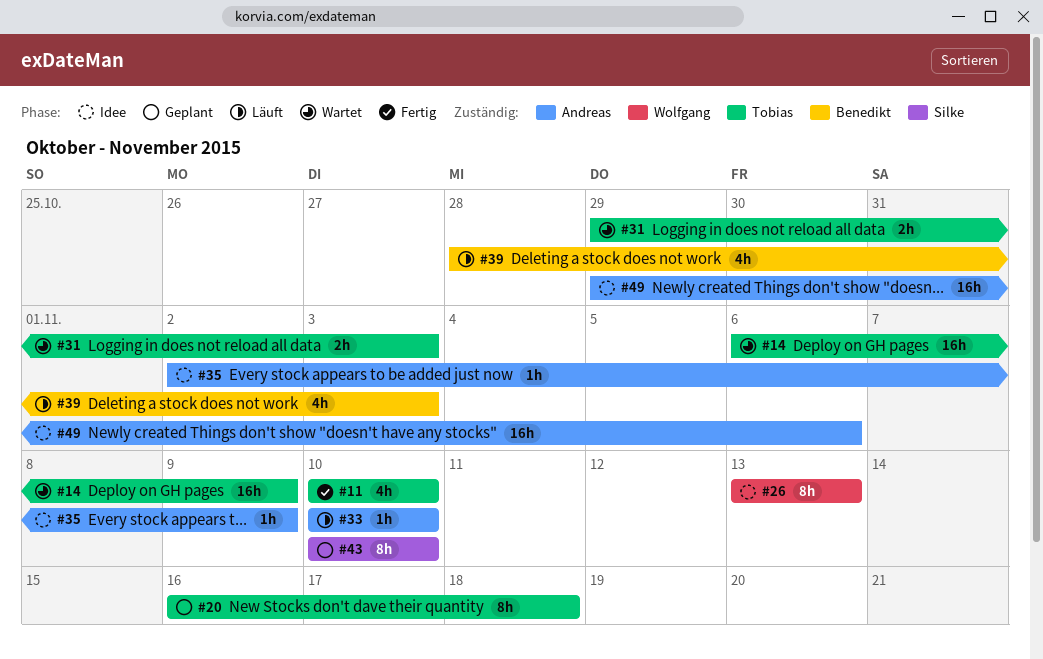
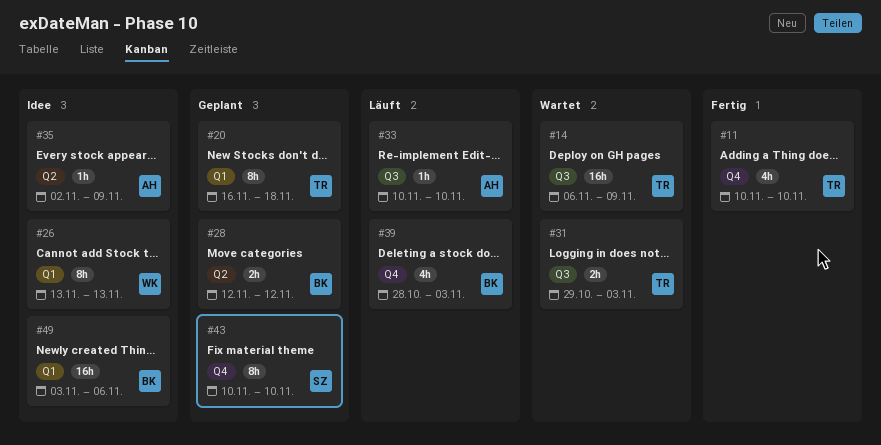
#28: none -> present
#49, owner: Andreas -> Benedikt
#49, start: Oct 29 -> Nov 3

